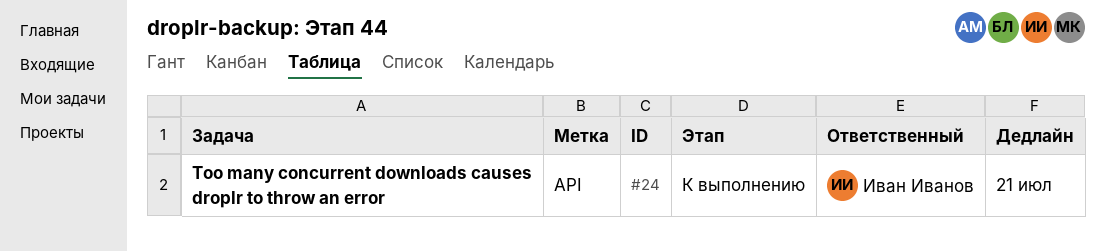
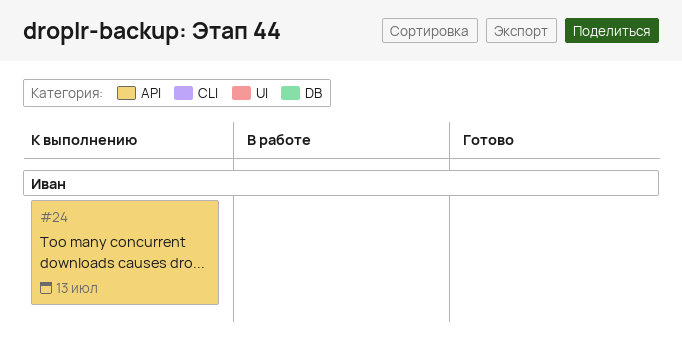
#24, due: Jul 21 -> Jul 13

